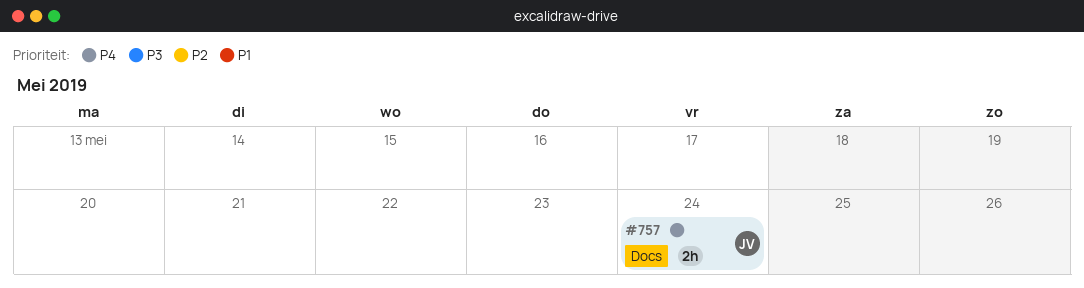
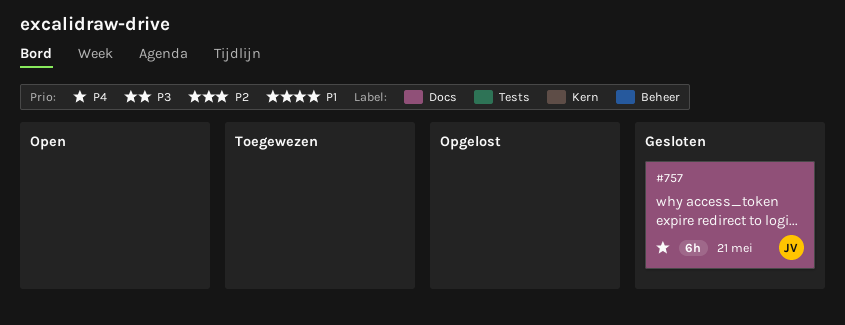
#757, estimate: 2h -> 6h
#757, due: May 24 -> May 21

